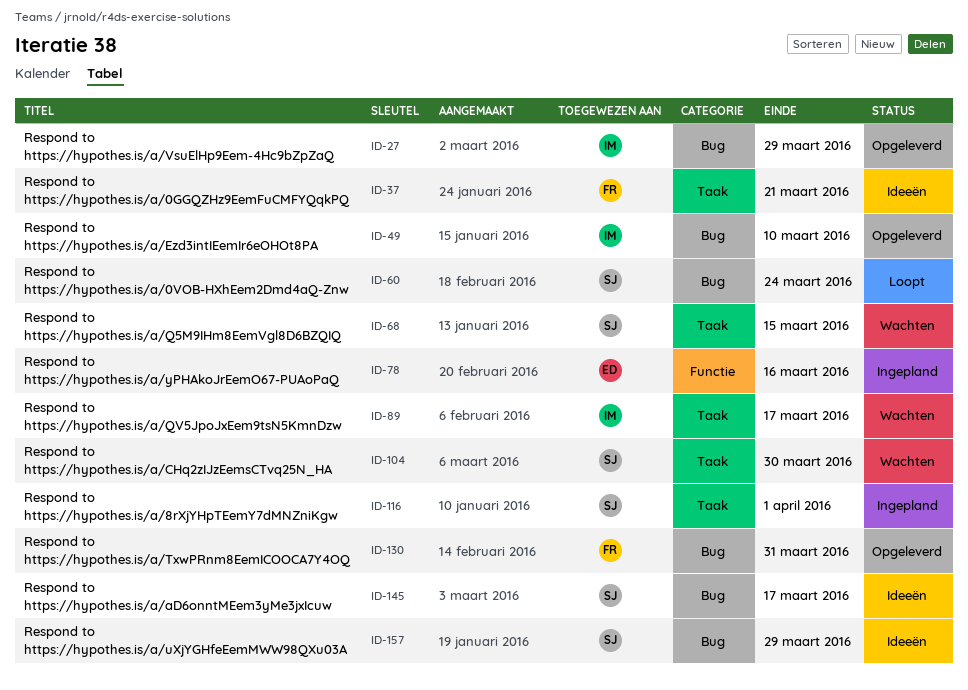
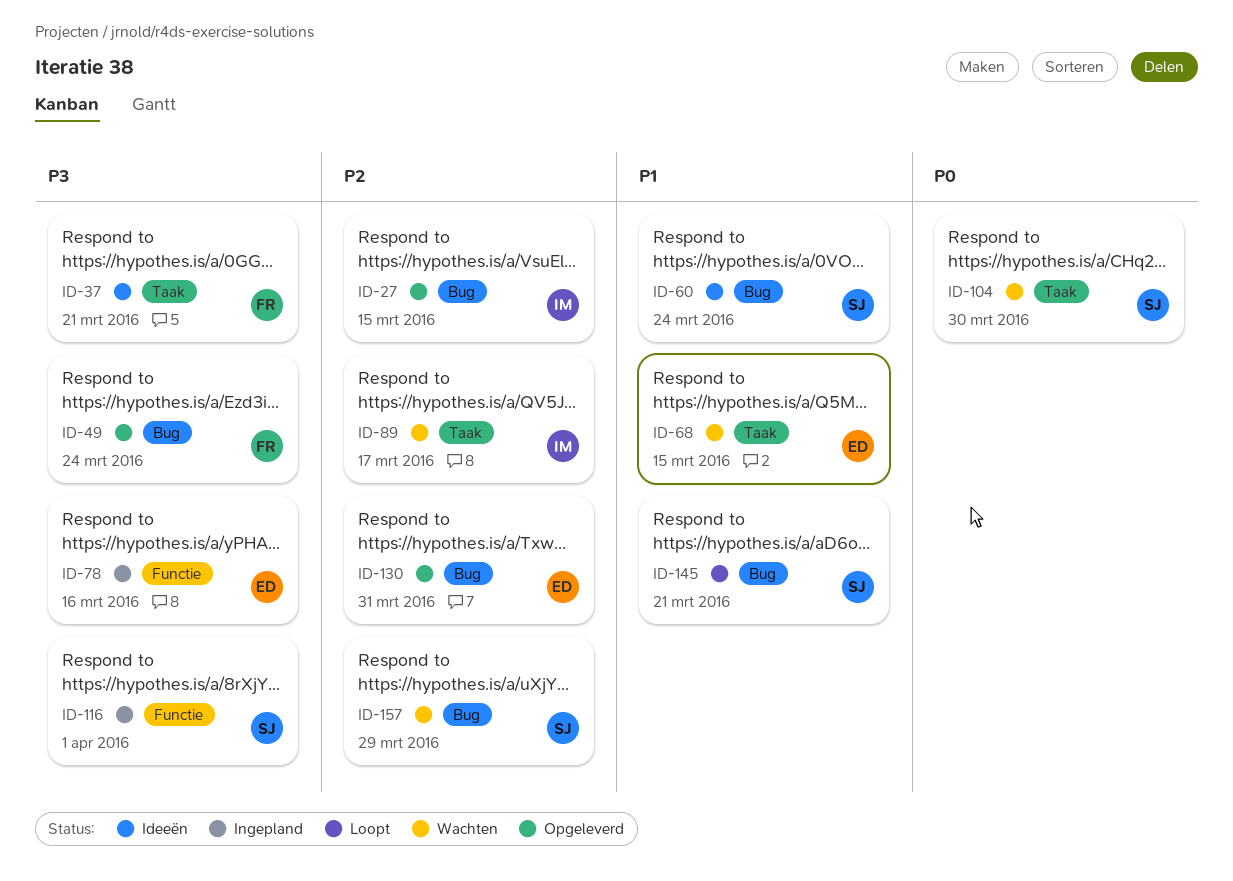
ID-27, due: Mar 29 -> Mar 15
ID-49, owner: IM -> FR
ID-49, due: Mar 10 -> Mar 24
ID-60, status: Loopt -> Ideeën
ID-68, owner: SJ -> ED
ID-116, label: Taak -> Functie
ID-130, owner: FR -> ED
ID-145, status: Ideeën -> Loopt
ID-145, due: Mar 17 -> Mar 21
ID-157, status: Ideeën -> Wachten

